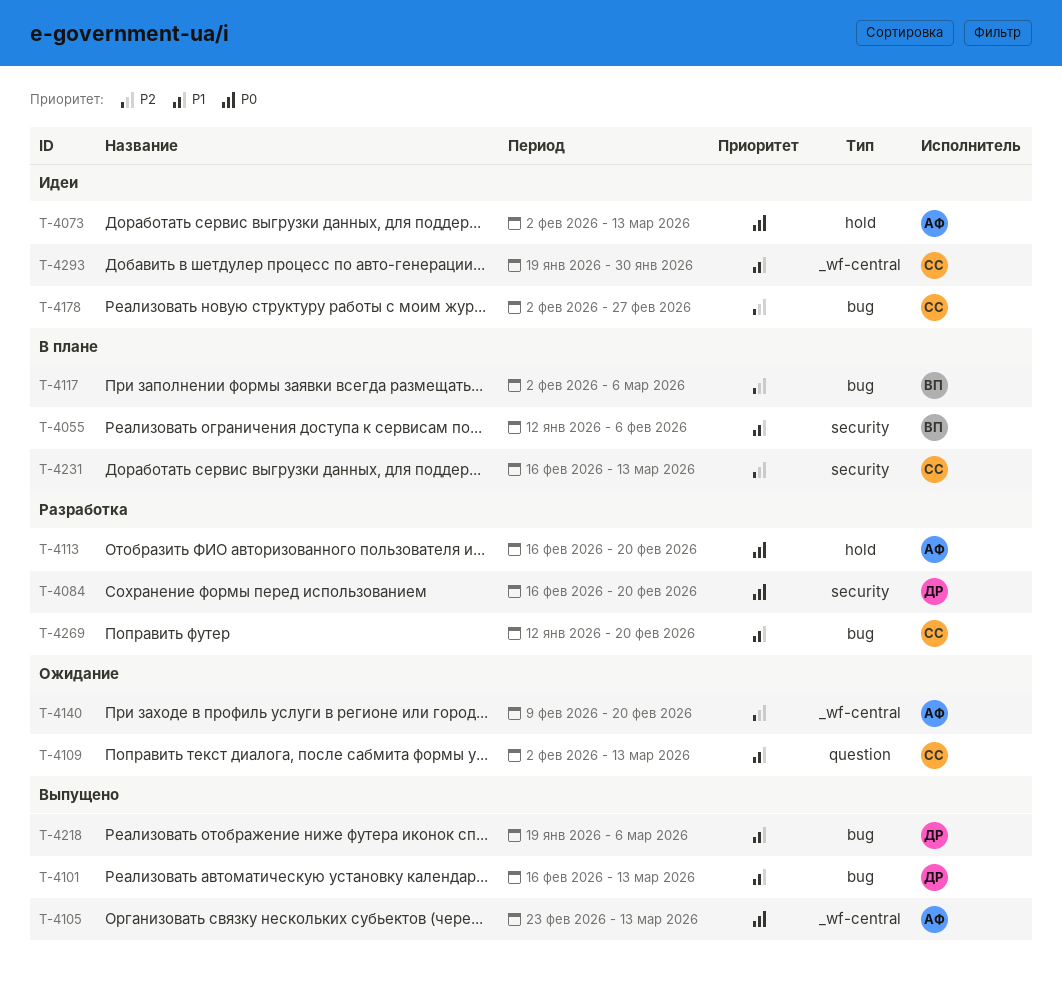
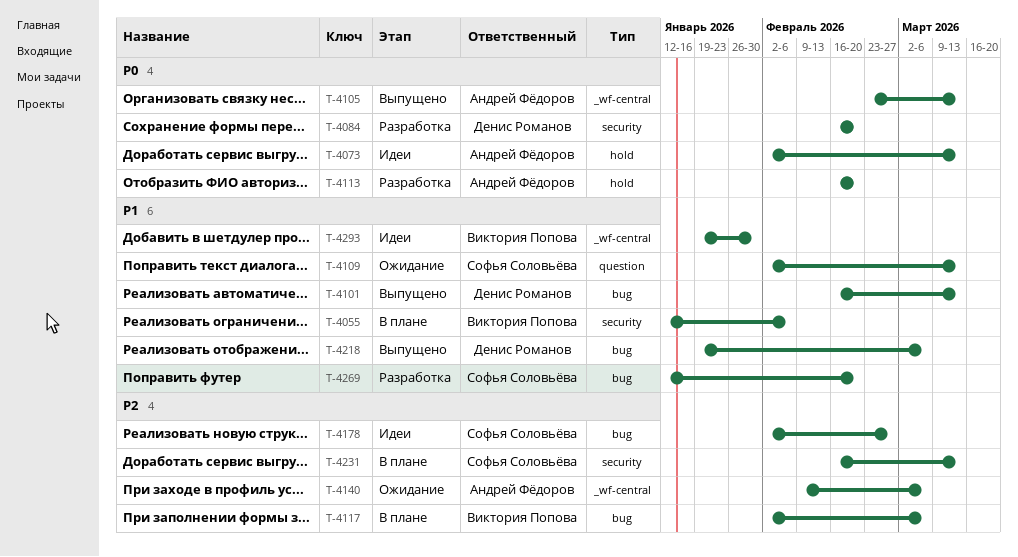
T-4140, due: Feb 20 -> Mar 6
T-4293, owner: Софья Соловьёва -> Виктория Попова

